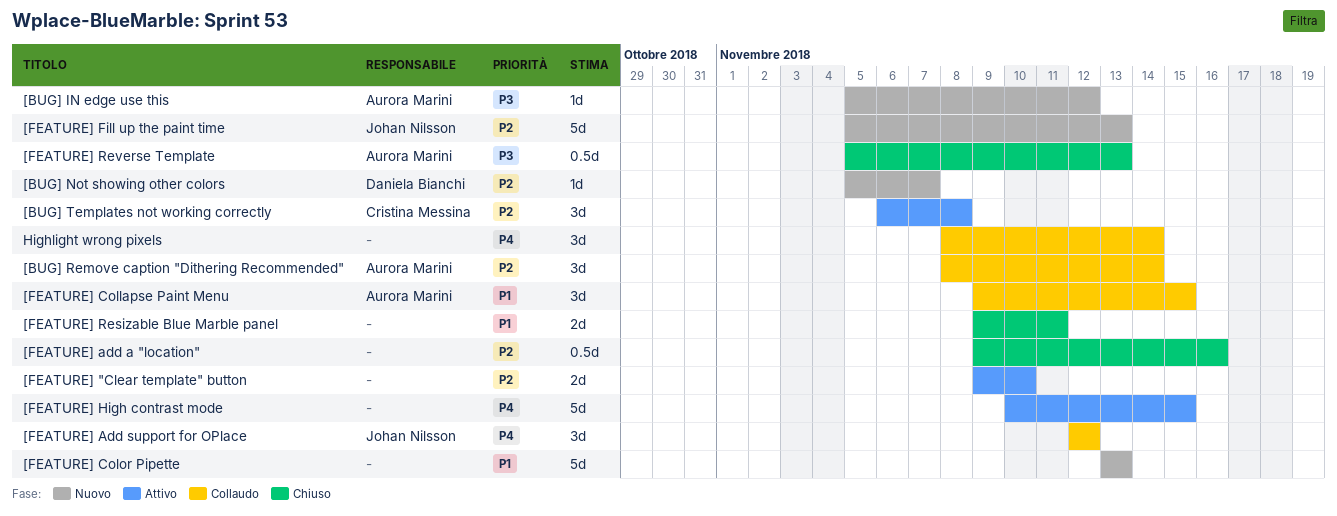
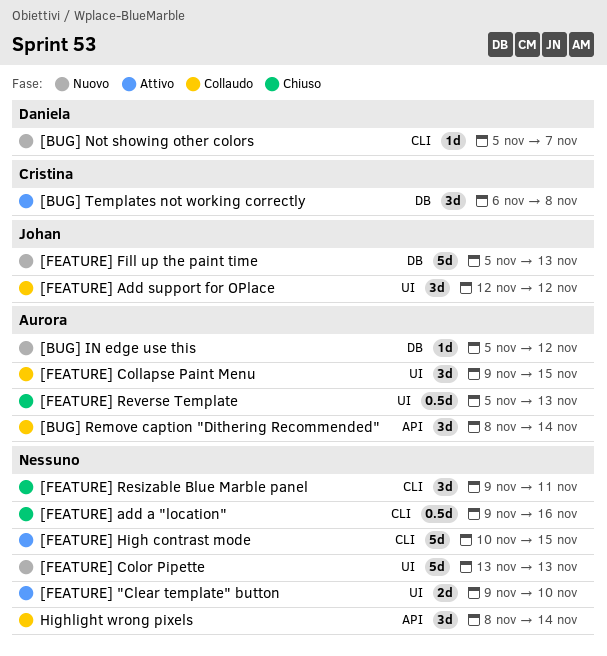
[FEATURE] Resizable Blue Marble panel, estimate: 2d -> 3d

